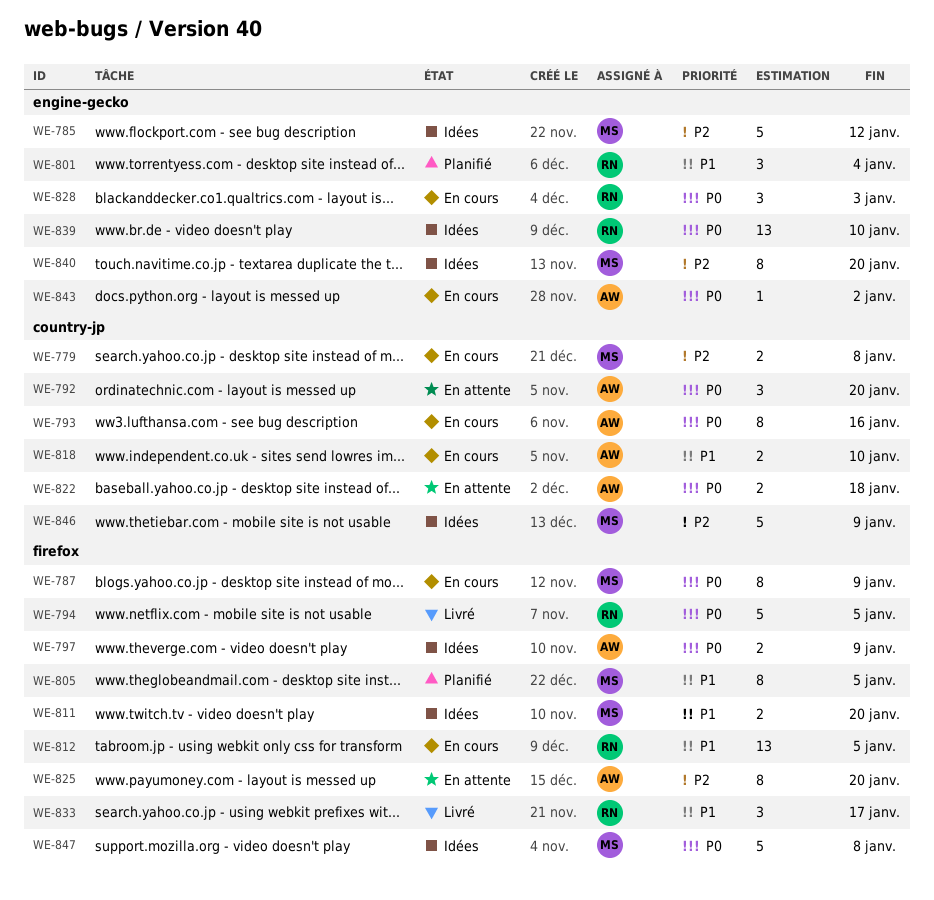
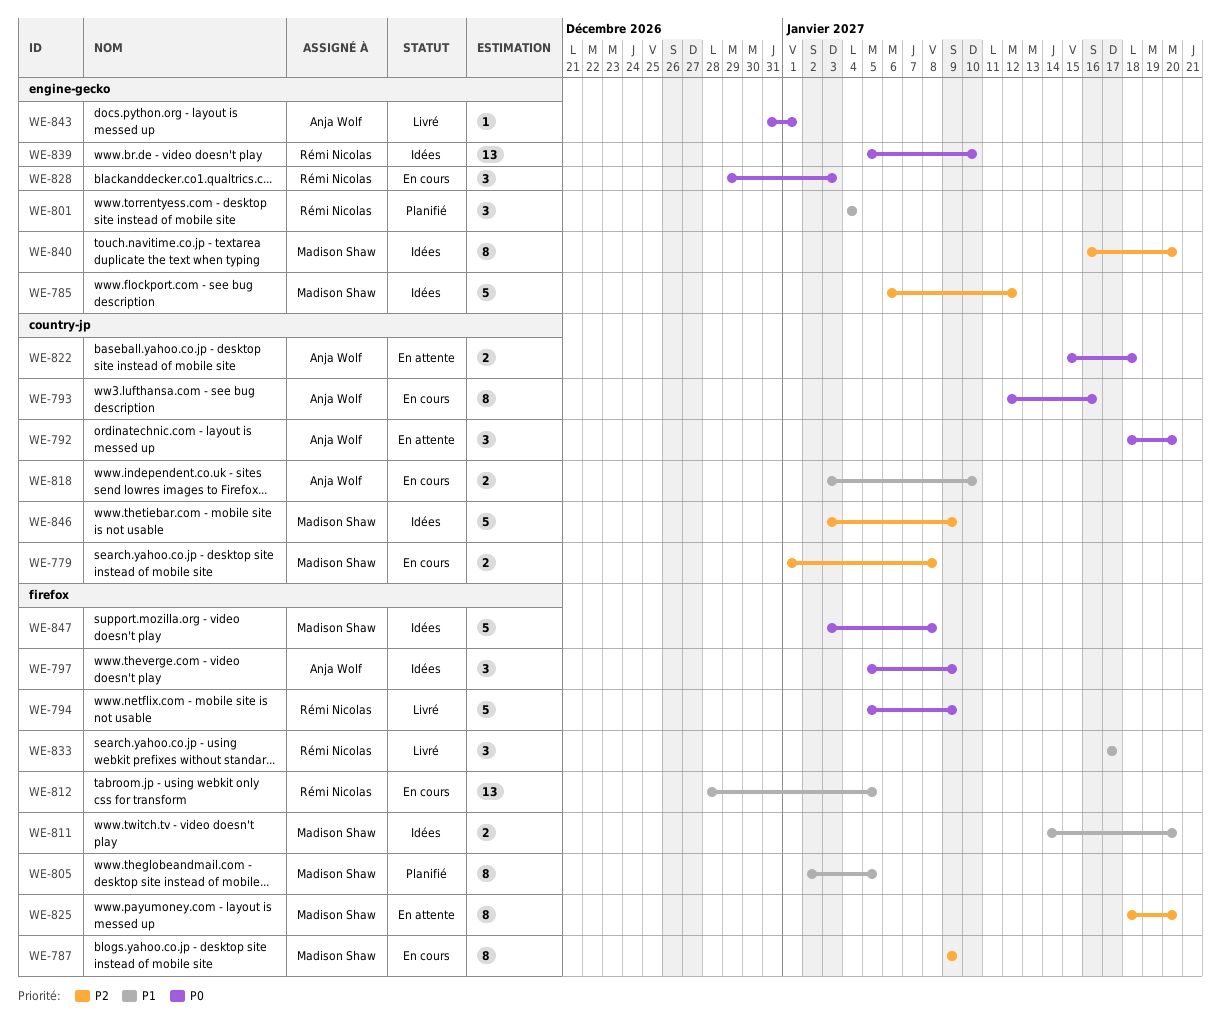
WE-787, priority: P0 -> P2
WE-794, due: Jan 5 -> Jan 9
WE-797, estimate: 2 -> 3
WE-825, owner: Anja Wolf -> Madison Shaw
WE-843, status: En cours -> Livré
WE-843, due: Jan 2 -> Jan 1

